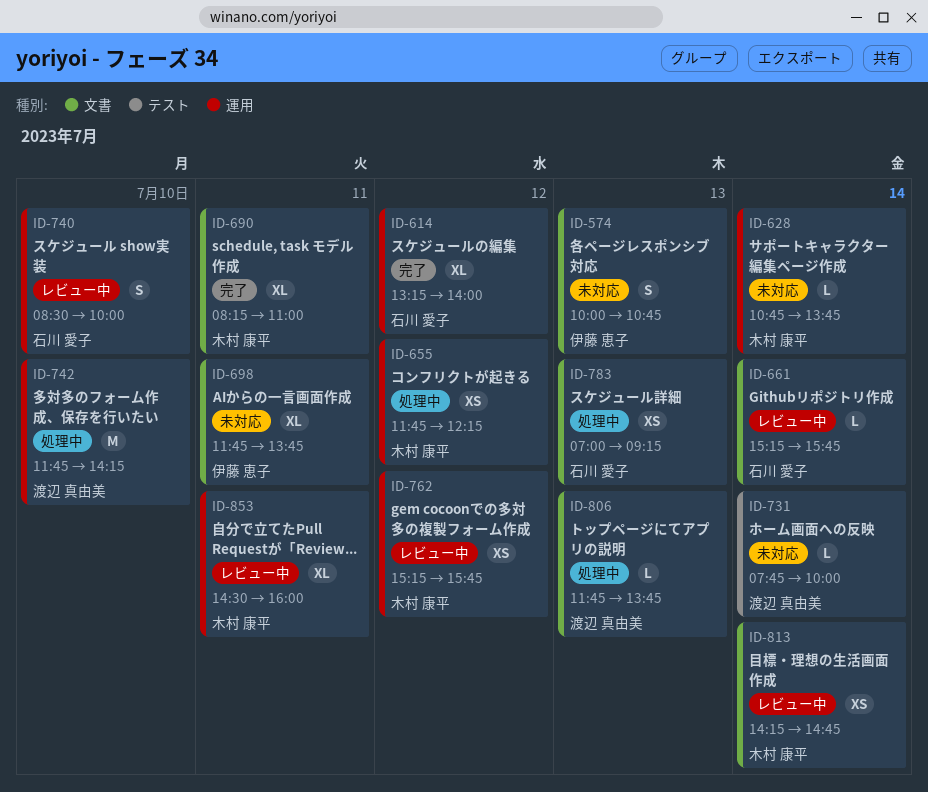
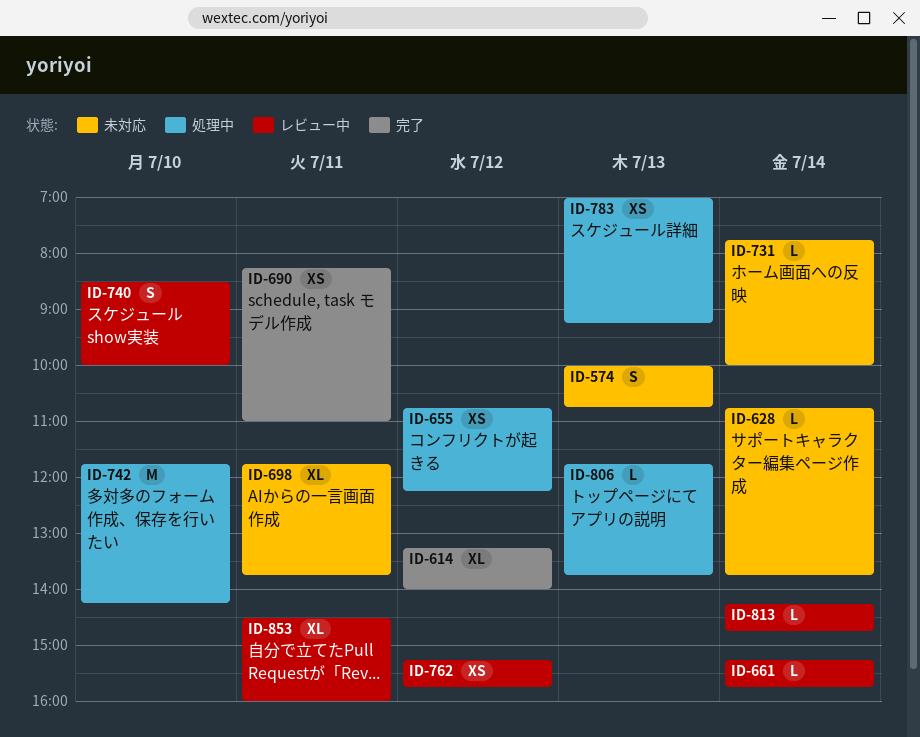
ID-655, begins: 11:45 -> 10:45
ID-690, estimate: XL -> XS
ID-813, estimate: XS -> L

